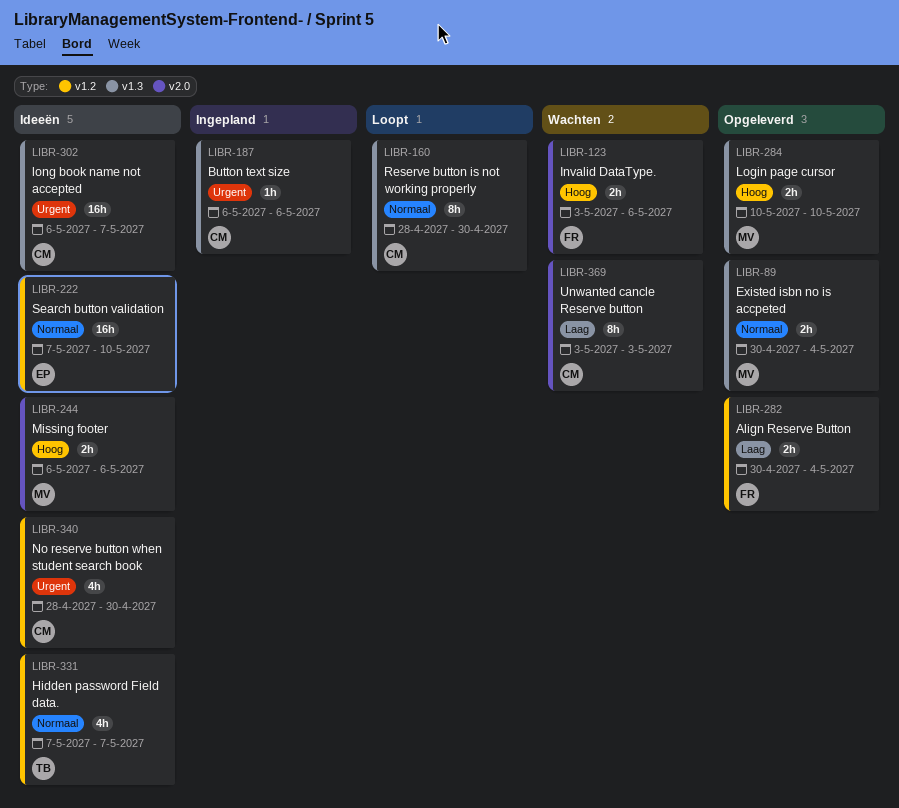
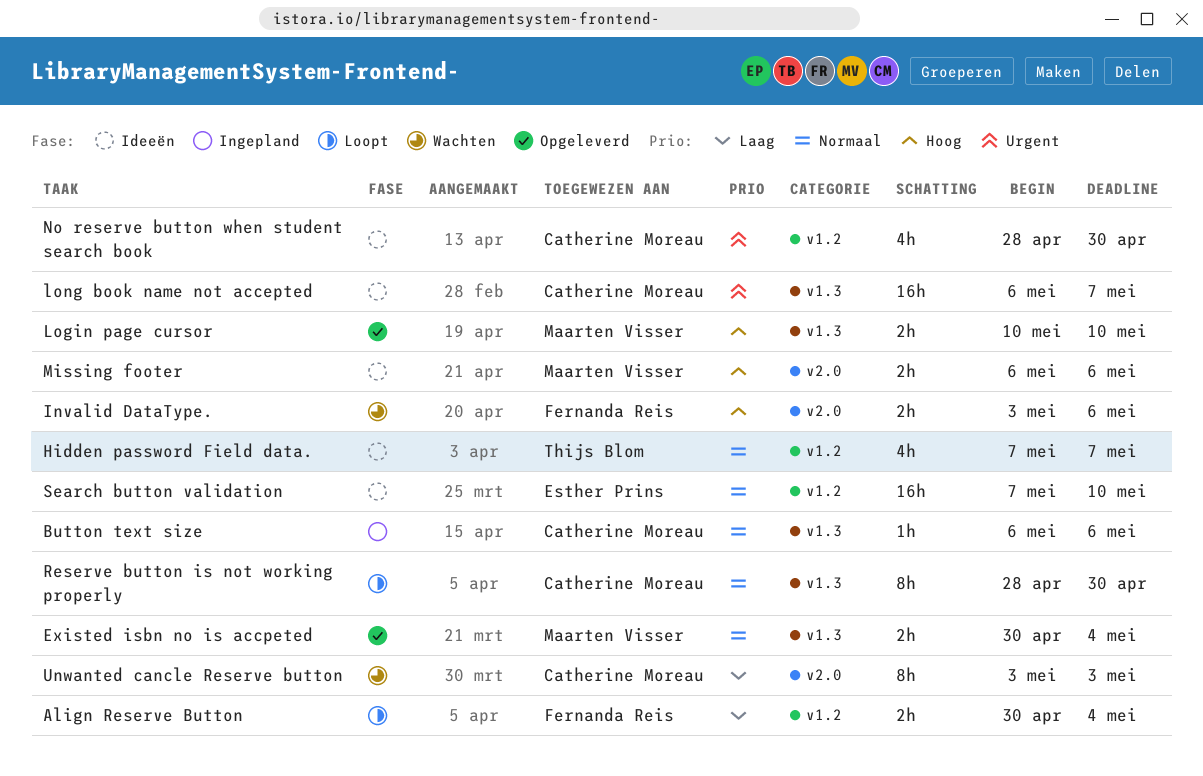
Align Reserve Button, status: Opgeleverd -> Loopt
Button text size, priority: Urgent -> Normaal

